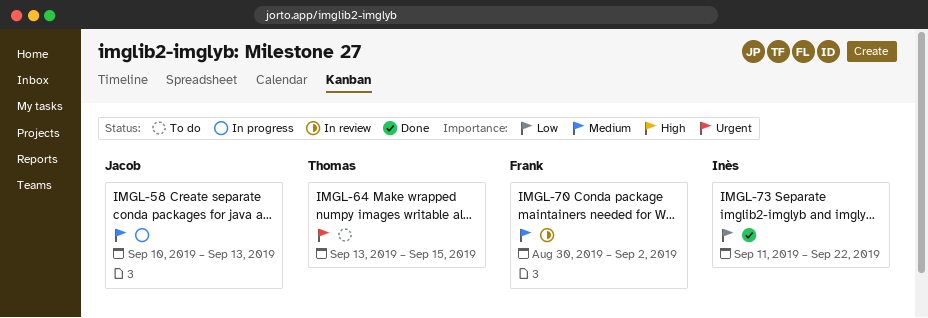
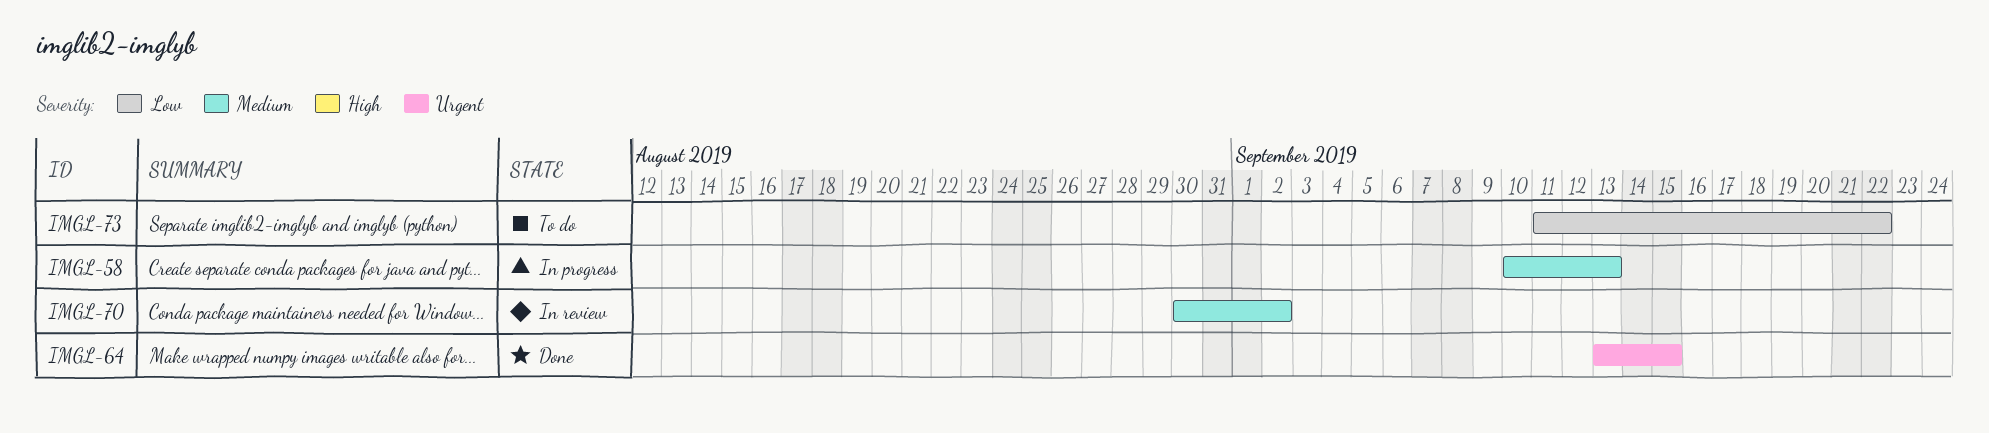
IMGL-64, status: To do -> Done
IMGL-73, status: Done -> To do

